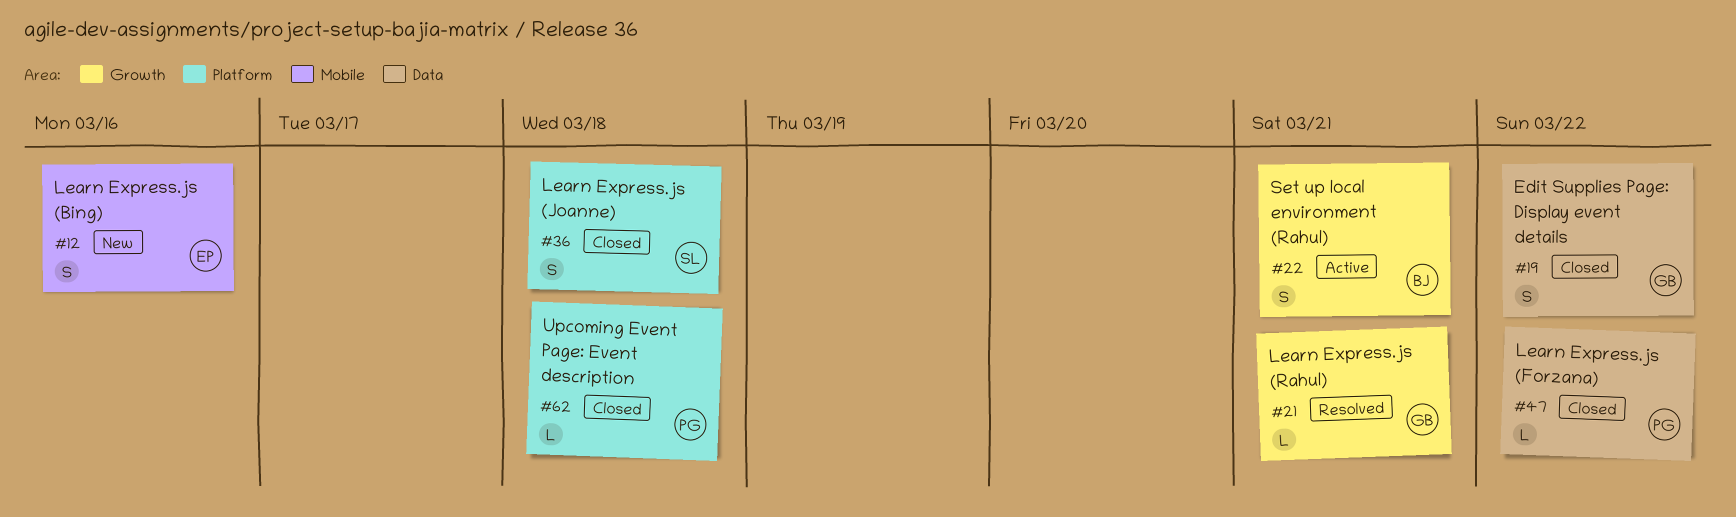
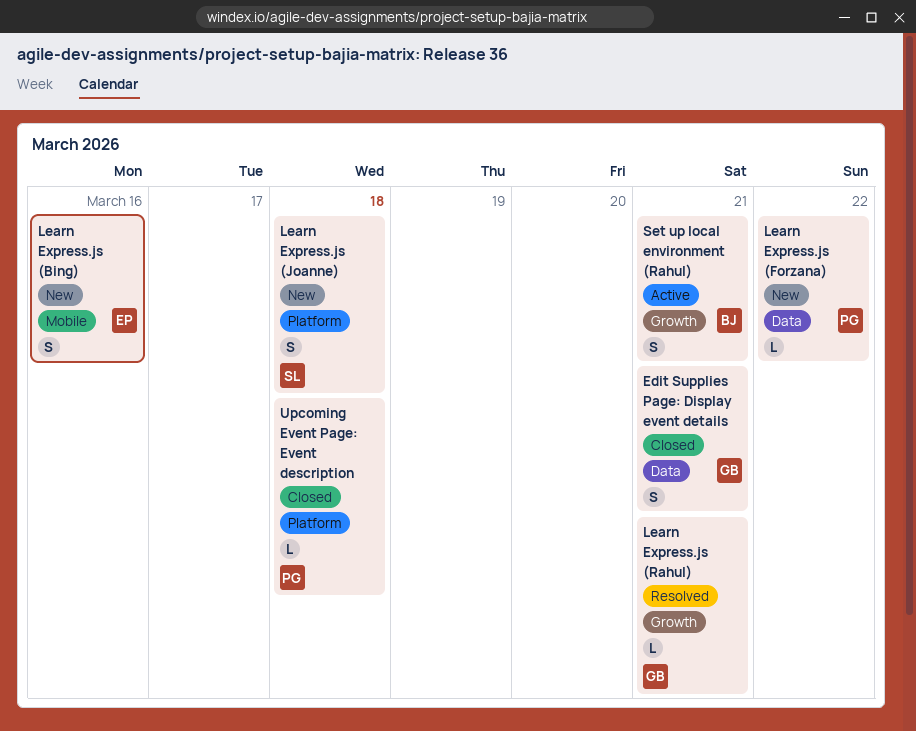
Edit Supplies Page: Display event details, due: Mar 22 -> Mar 21
Learn Express.js (Forzana), status: Closed -> New
Learn Express.js (Joanne), status: Closed -> New

